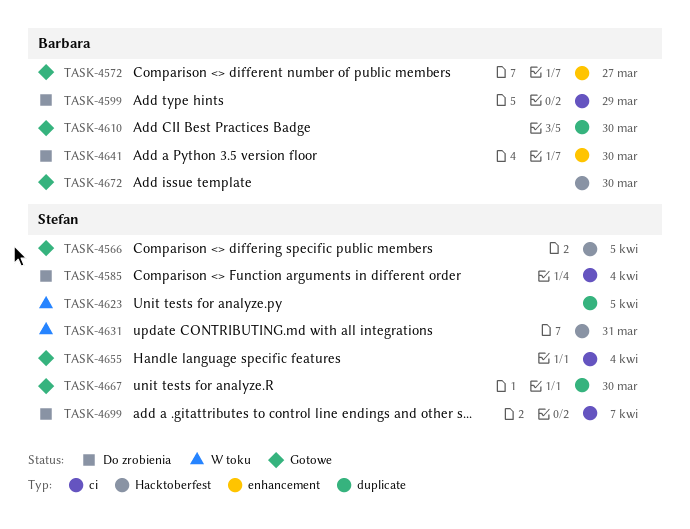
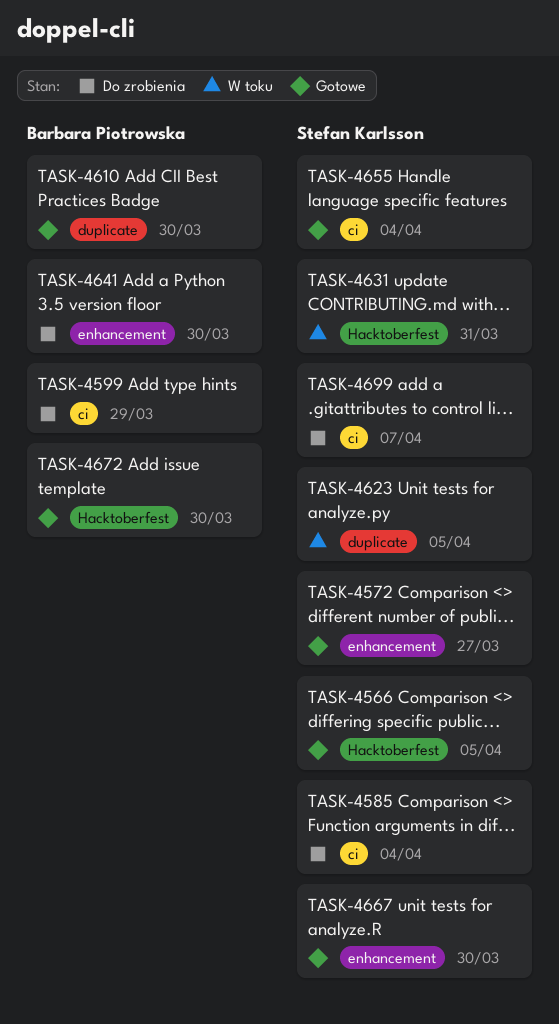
TASK-4572, owner: Barbara Piotrowska -> Stefan Karlsson
TASK-4667, label: duplicate -> enhancement

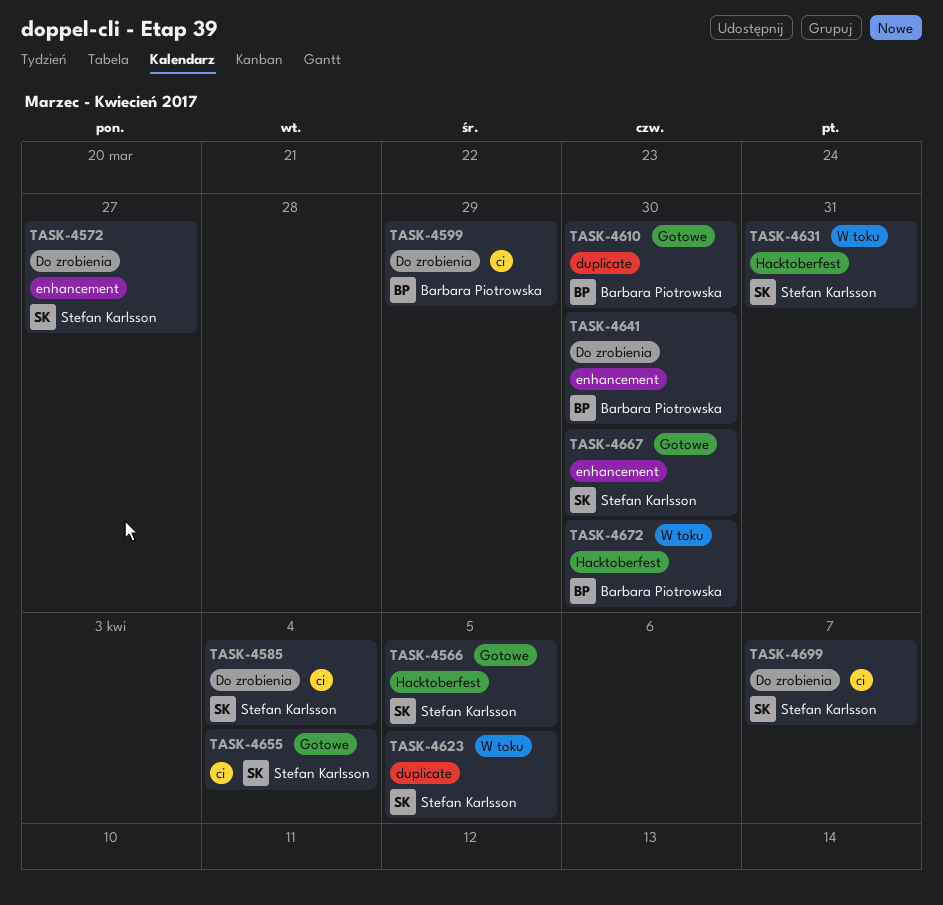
TASK-4572, status: Gotowe -> Do zrobienia
TASK-4672, status: Gotowe -> W toku

